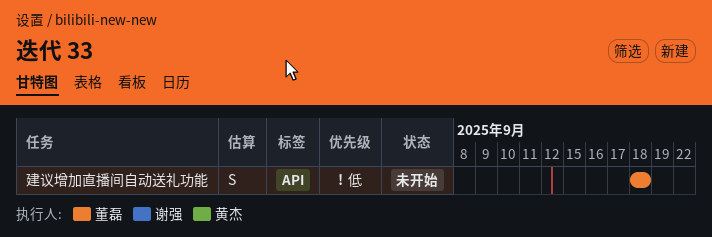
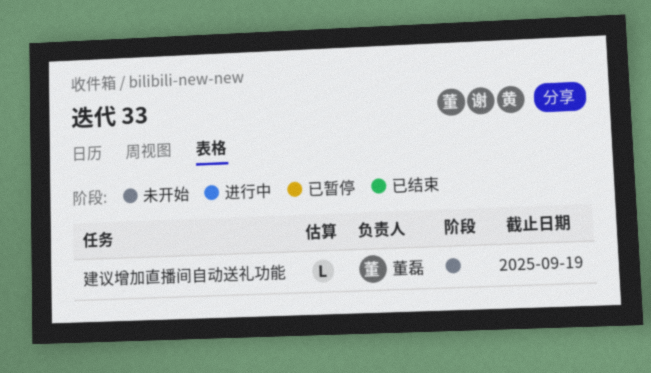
建议增加直播间自动送礼功能, estimate: S -> L
建议增加直播间自动送礼功能, due: Sep 18 -> Sep 19

